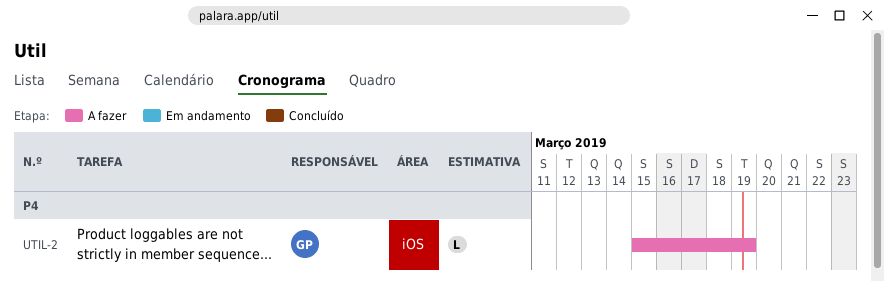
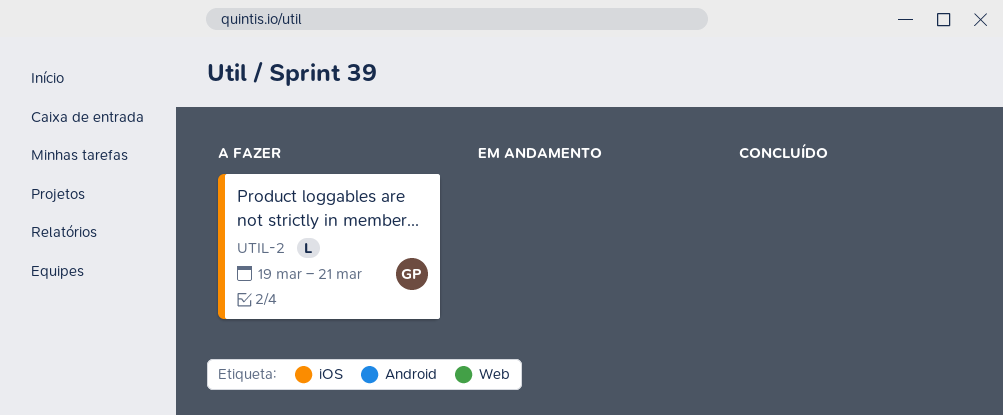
UTIL-2, start: Mar 15 -> Mar 19
UTIL-2, due: Mar 19 -> Mar 21

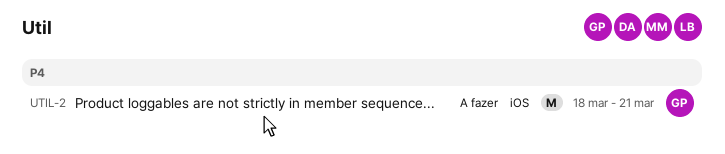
UTIL-2, estimate: L -> M
UTIL-2, start: Mar 19 -> Mar 18

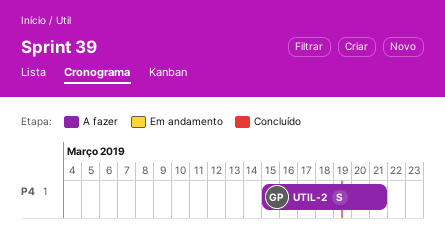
UTIL-2, estimate: M -> S
UTIL-2, start: Mar 18 -> Mar 15

